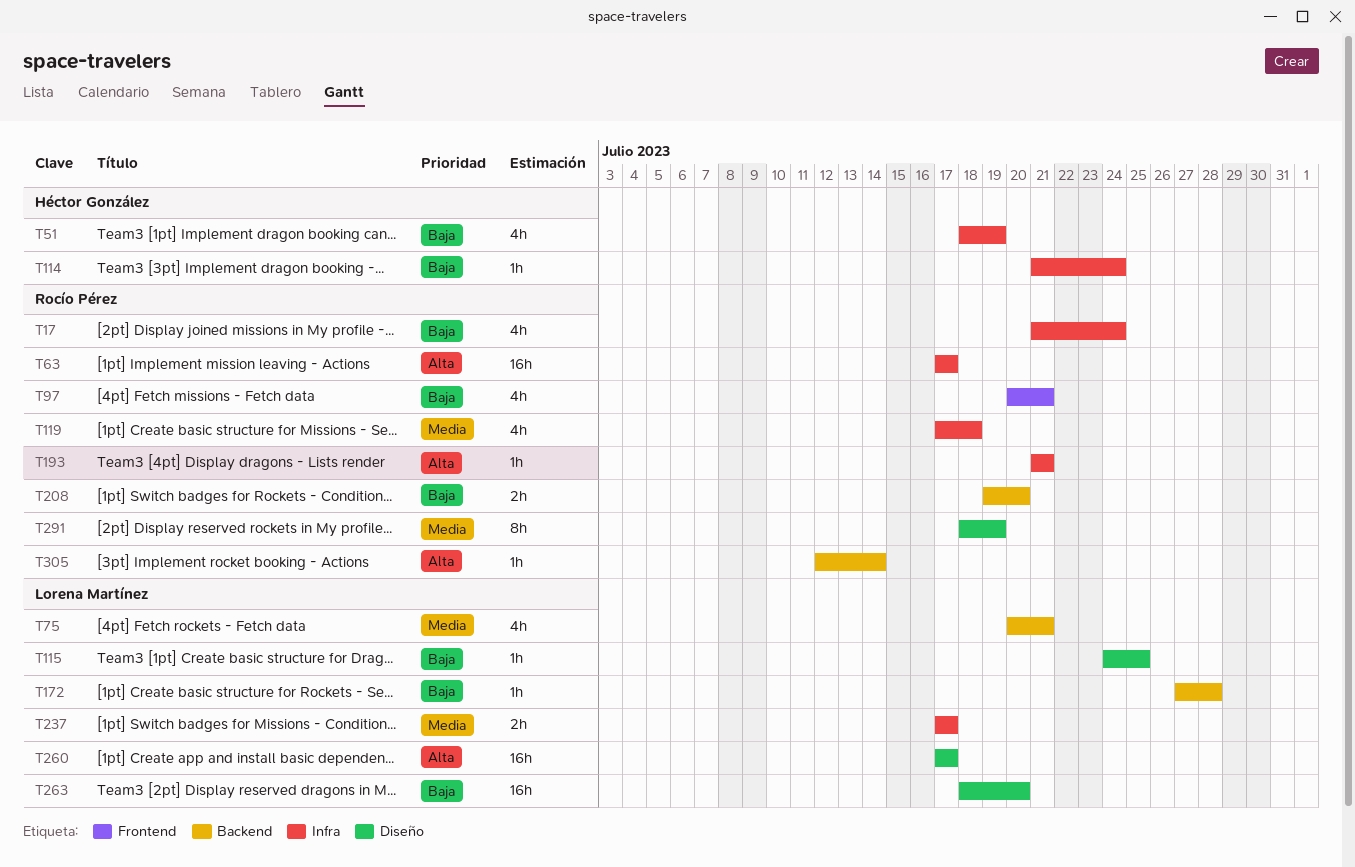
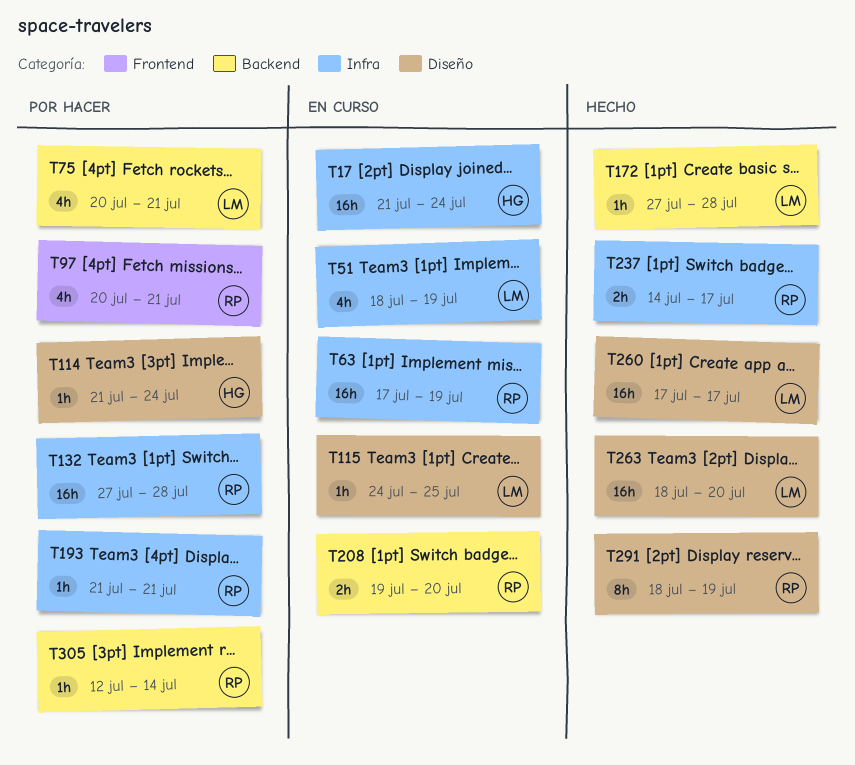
T17, owner: Rocío Pérez -> Héctor González
T17, estimate: 4h -> 16h
T51, owner: Héctor González -> Lorena Martínez
T63, due: Jul 17 -> Jul 19
T114, label: Infra -> Diseño
T119: present -> none
T132: none -> present
T237, owner: Lorena Martínez -> Rocío Pérez
T237, start: Jul 17 -> Jul 14

